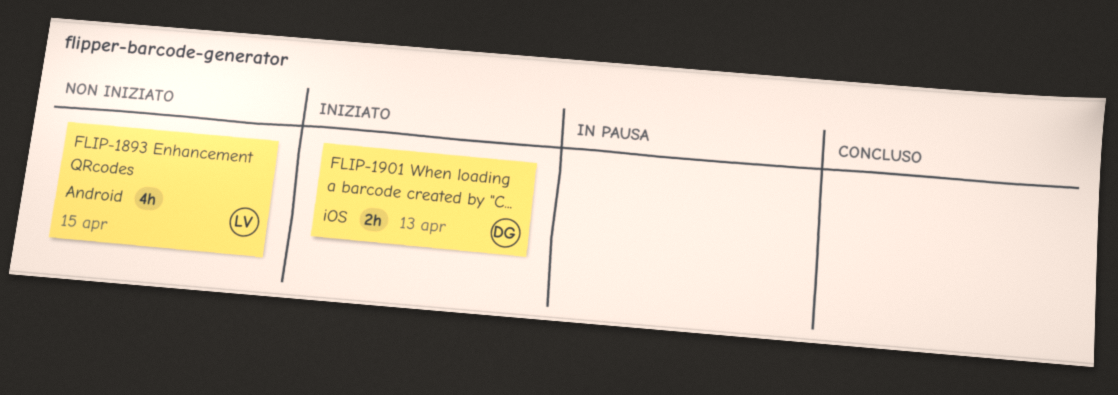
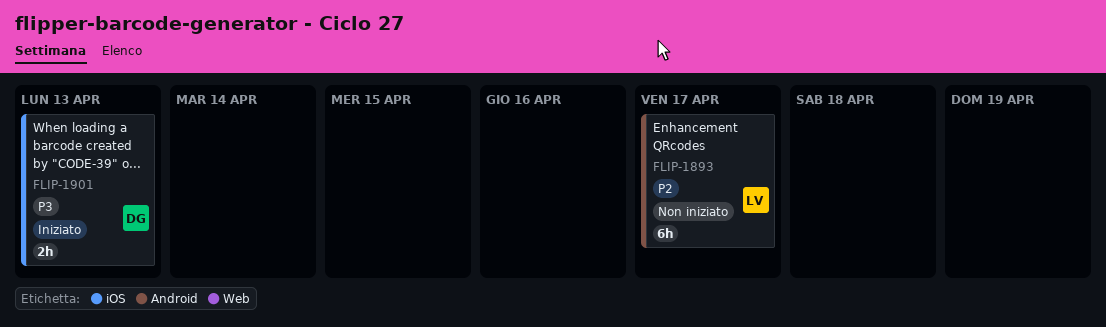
FLIP-1893, estimate: 4h -> 6h
FLIP-1893, due: Apr 15 -> Apr 17

